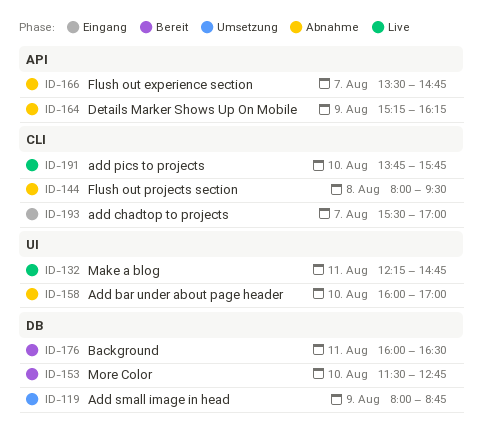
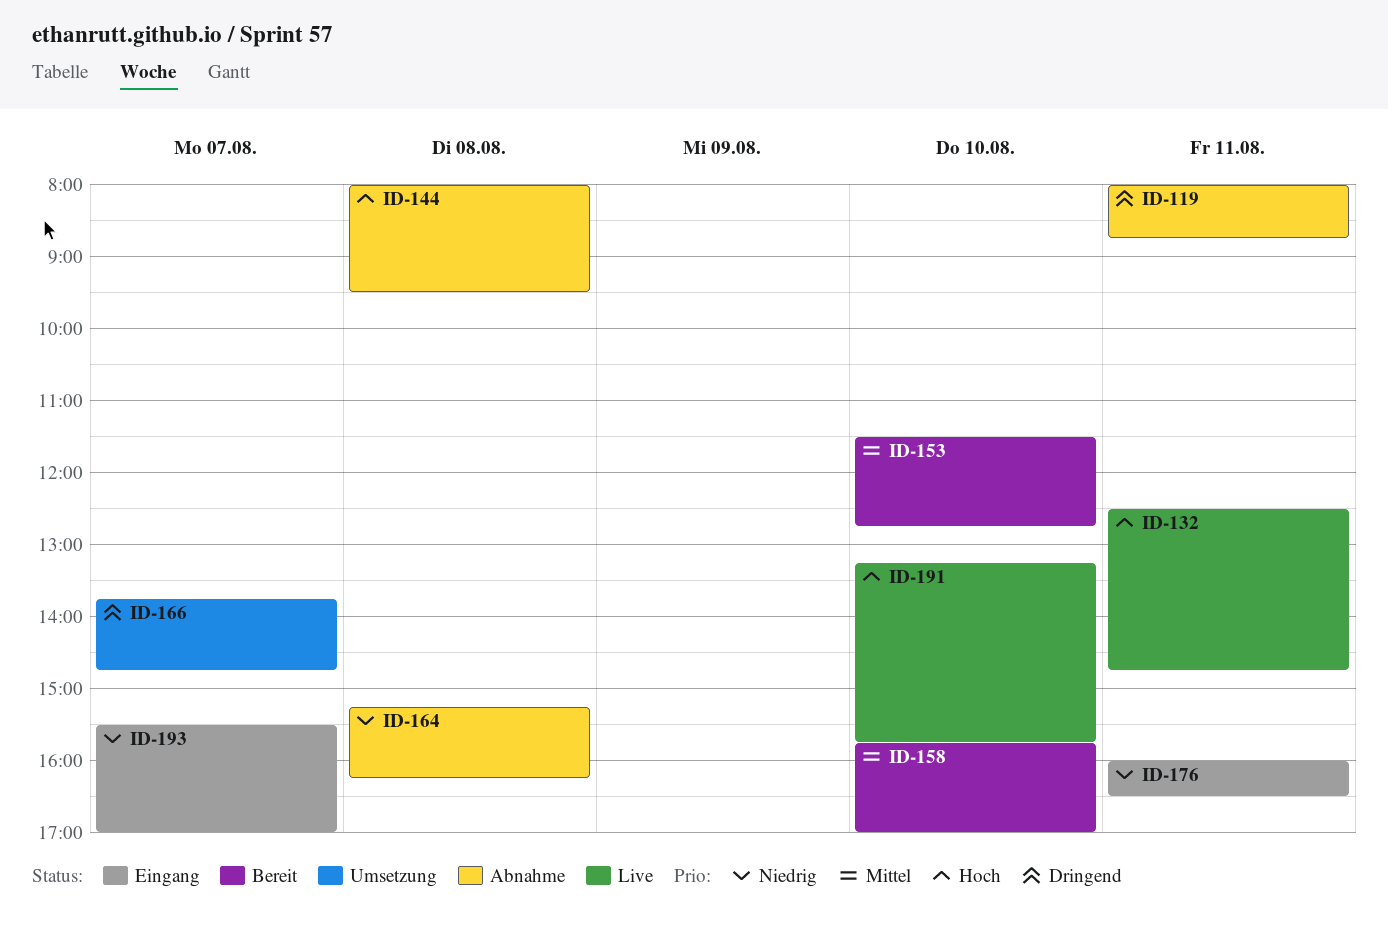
ID-119, status: Umsetzung -> Abnahme
ID-119, day: Aug 9 -> Aug 11
ID-132, begins: 12:15 -> 12:30
ID-158, status: Abnahme -> Bereit
ID-158, begins: 16:00 -> 15:45
ID-164, day: Aug 9 -> Aug 8
ID-166, status: Abnahme -> Umsetzung
ID-166, begins: 13:30 -> 13:45
ID-176, status: Bereit -> Eingang
ID-191, begins: 13:45 -> 13:15

